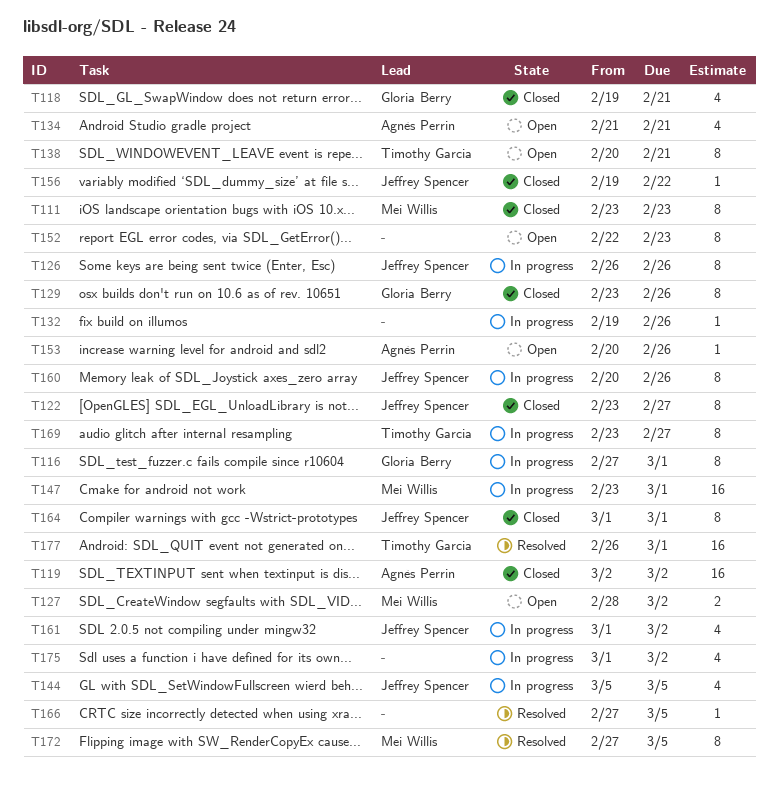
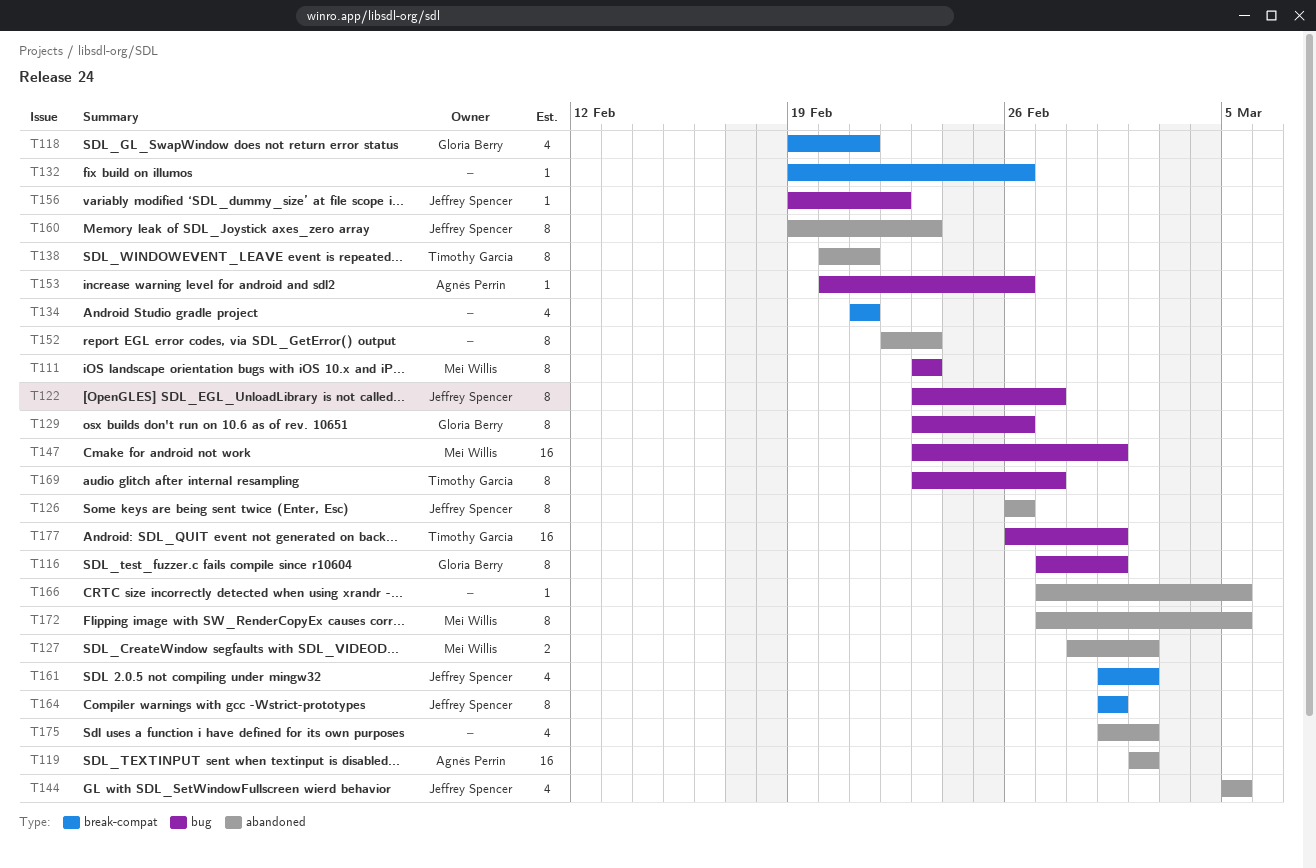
T134, owner: Agnès Perrin -> none
T160, start: Feb 20 -> Feb 19
T160, due: Feb 26 -> Feb 23

